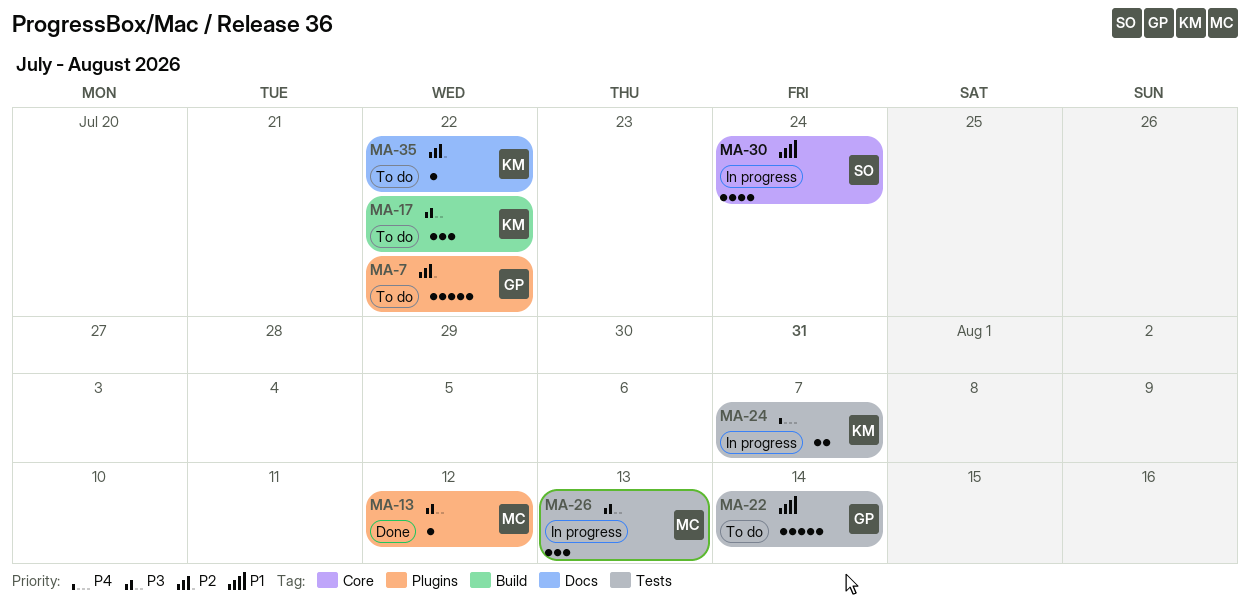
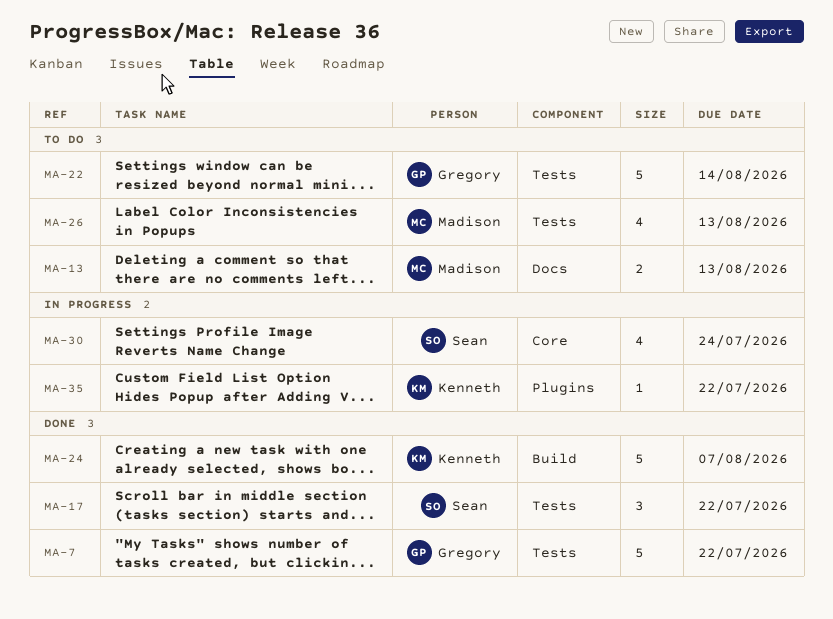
MA-7, status: To do -> Done
MA-7, label: Plugins -> Tests
MA-13, status: Done -> To do
MA-13, label: Plugins -> Docs
MA-13, estimate: 1 -> 2
MA-13, due: Aug 12 -> Aug 13
MA-17, status: To do -> Done
MA-17, owner: Kenneth -> Sean
MA-17, label: Build -> Tests
MA-24, status: In progress -> Done
MA-24, label: Tests -> Build
MA-24, estimate: 2 -> 5
MA-26, status: In progress -> To do
MA-26, estimate: 3 -> 4
MA-35, status: To do -> In progress
MA-35, label: Docs -> Plugins

